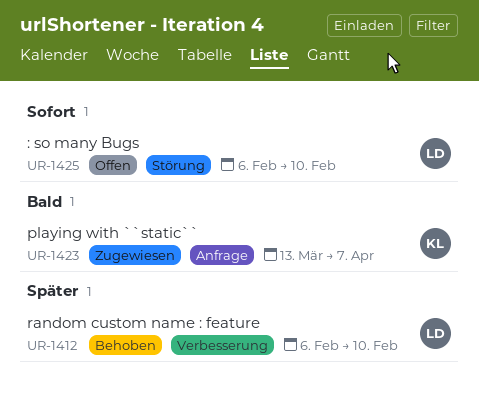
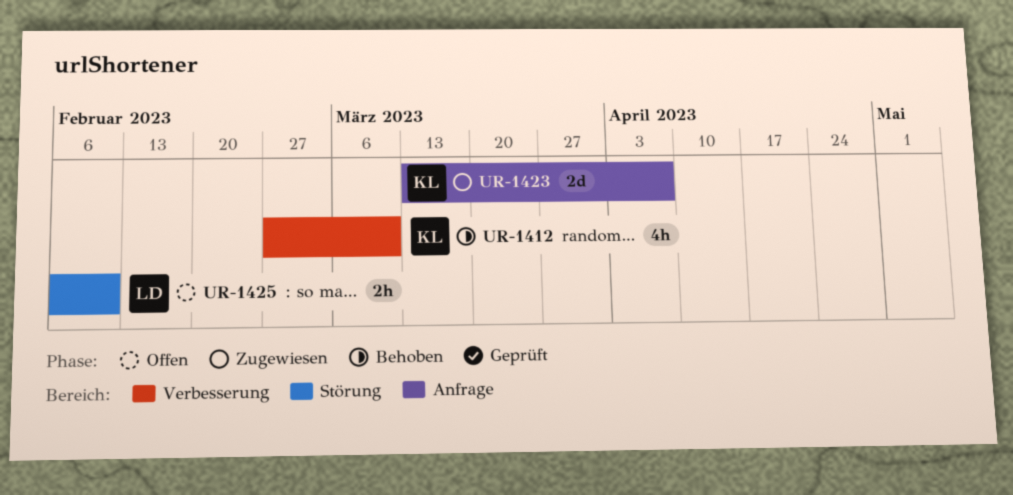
UR-1412, owner: LD -> KL
UR-1412, start: Feb 6 -> Feb 27
UR-1412, due: Feb 10 -> Mar 10

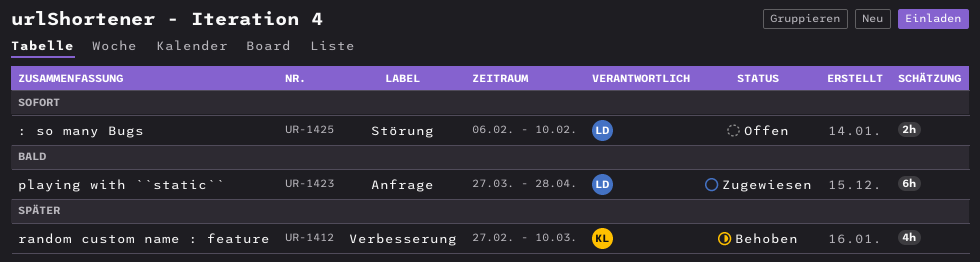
UR-1423, owner: KL -> LD
UR-1423, estimate: 2d -> 6h
UR-1423, start: Mar 13 -> Mar 27
UR-1423, due: Apr 7 -> Apr 28

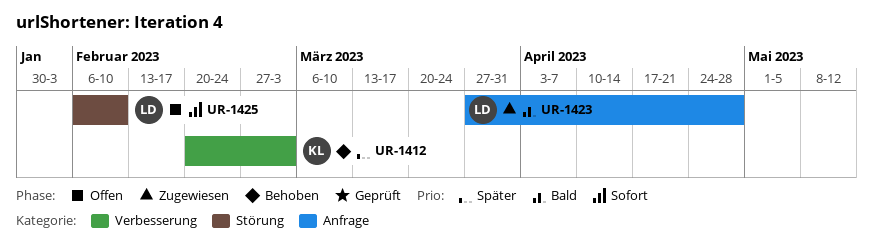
UR-1412, start: Feb 27 -> Feb 20
UR-1412, due: Mar 10 -> Mar 3

